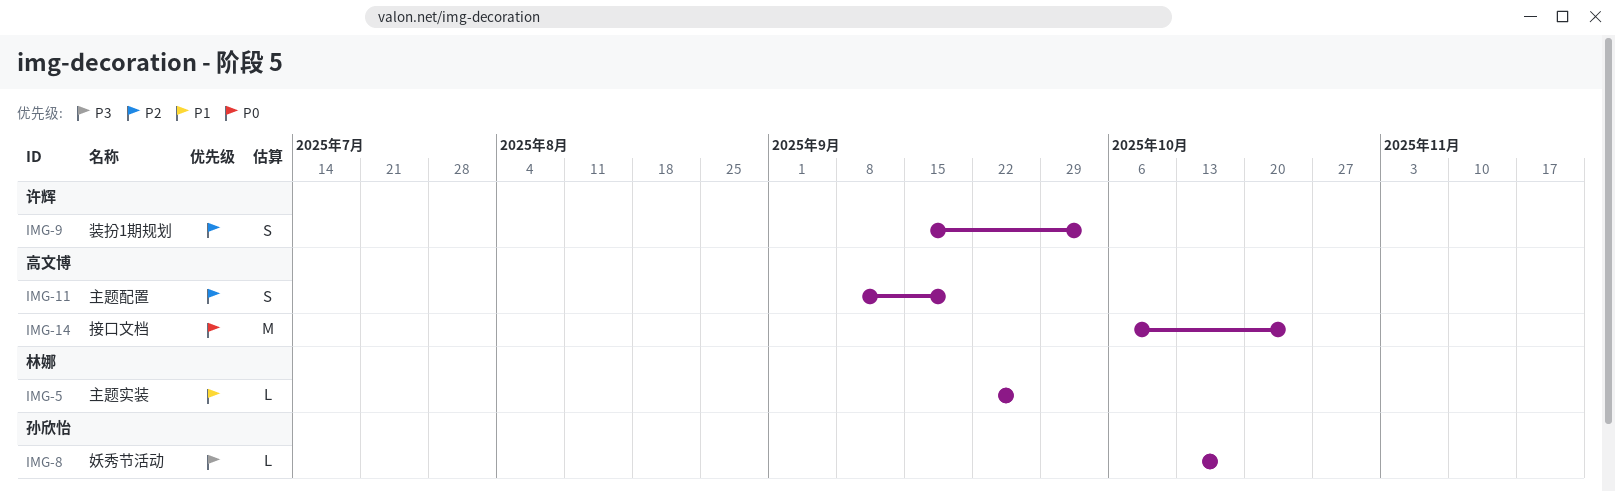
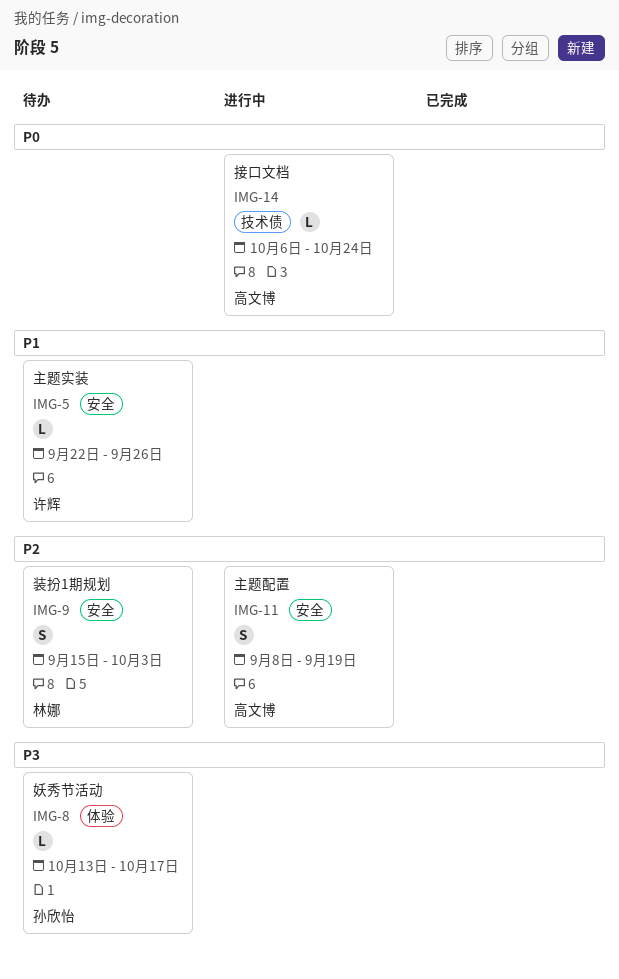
IMG-5, owner: 林娜 -> 许辉
IMG-9, owner: 许辉 -> 林娜
IMG-14, estimate: M -> L

